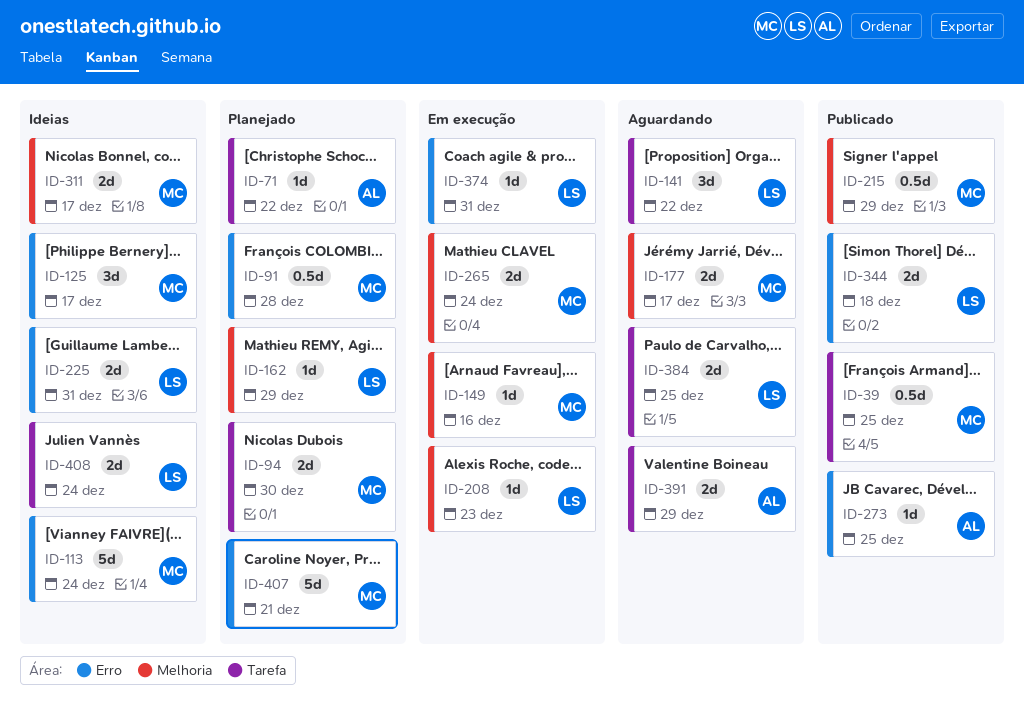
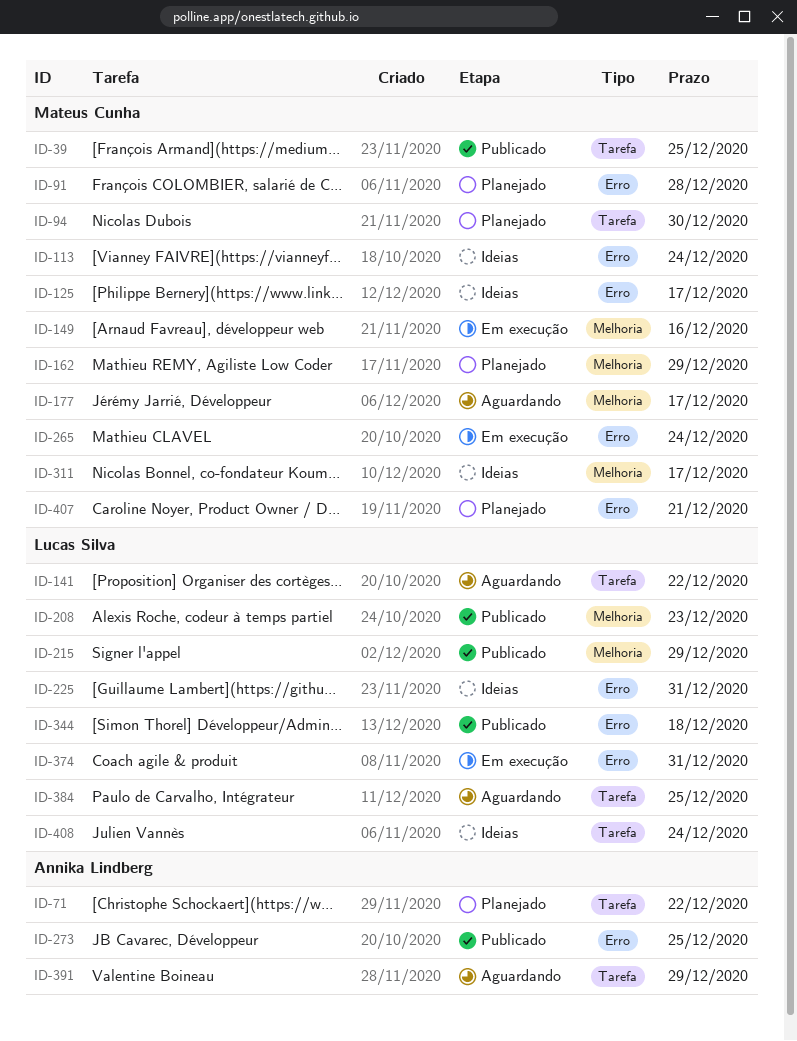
ID-162, owner: Lucas Silva -> Mateus Cunha
ID-208, status: Em execução -> Publicado
ID-215, owner: Mateus Cunha -> Lucas Silva
ID-265, label: Melhoria -> Erro

